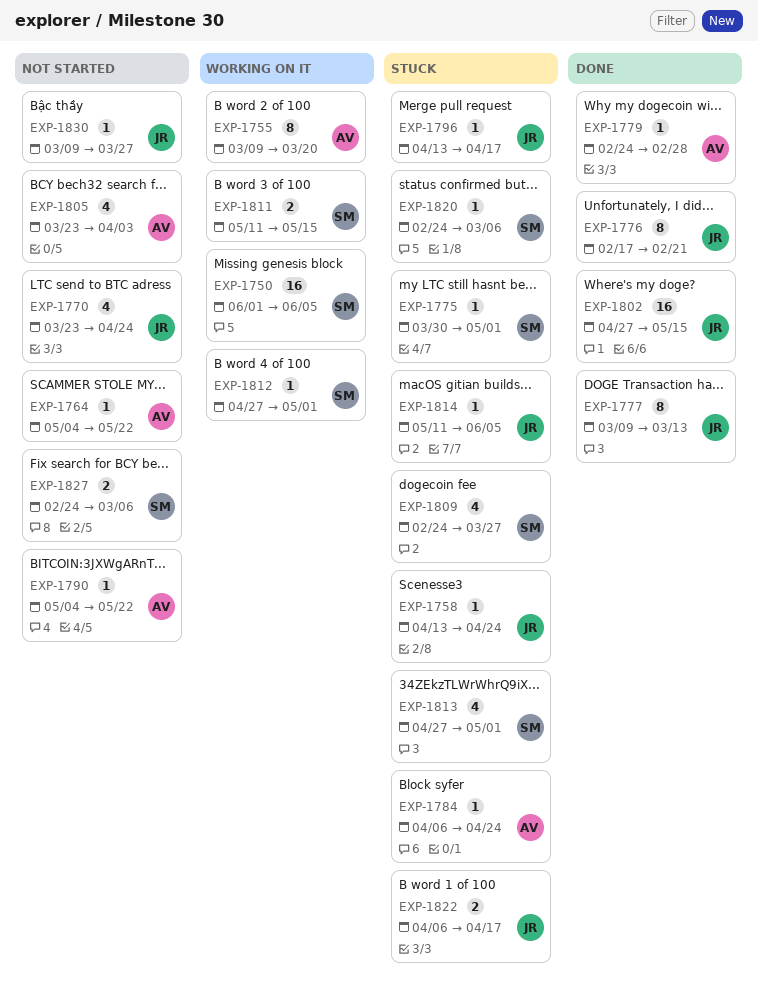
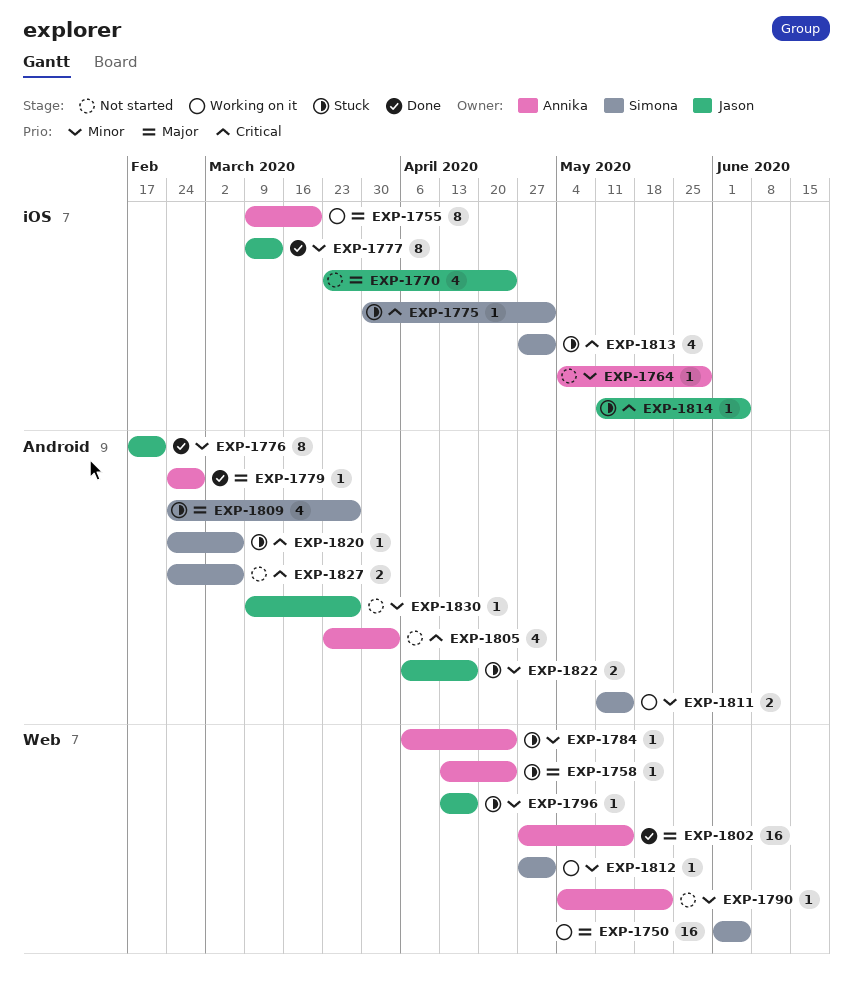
EXP-1758, owner: Jason -> Annika
EXP-1764, due: May 22 -> May 29
EXP-1802, owner: Jason -> Annika

